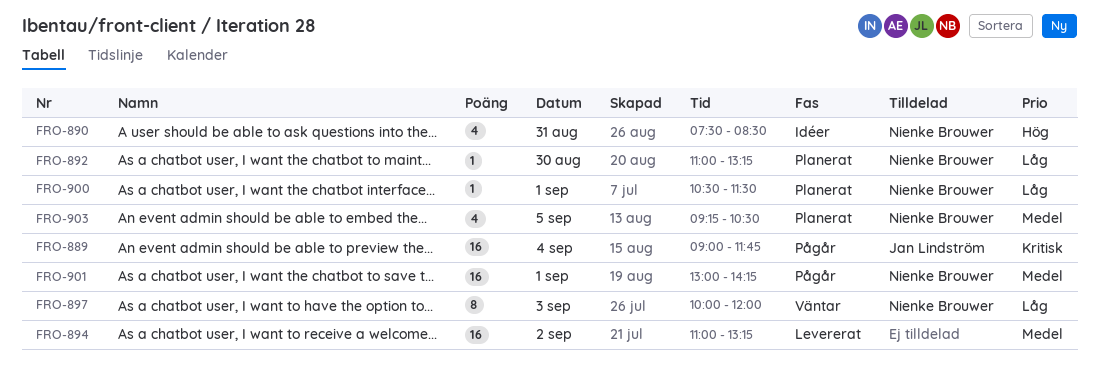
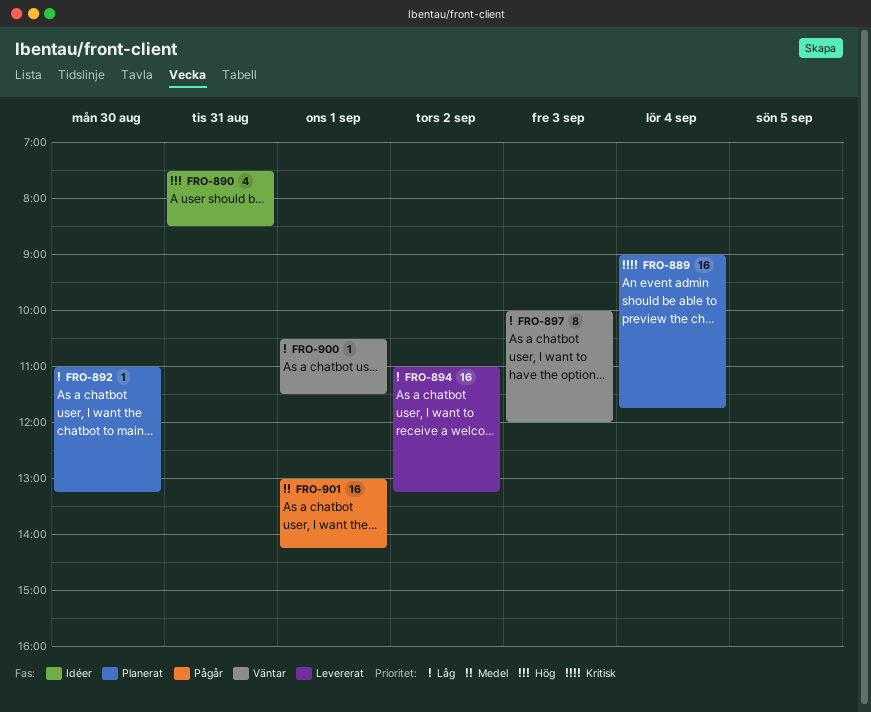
FRO-889, status: Pågår -> Planerat
FRO-894, priority: Medel -> Låg
FRO-900, status: Planerat -> Väntar
FRO-903: present -> none

